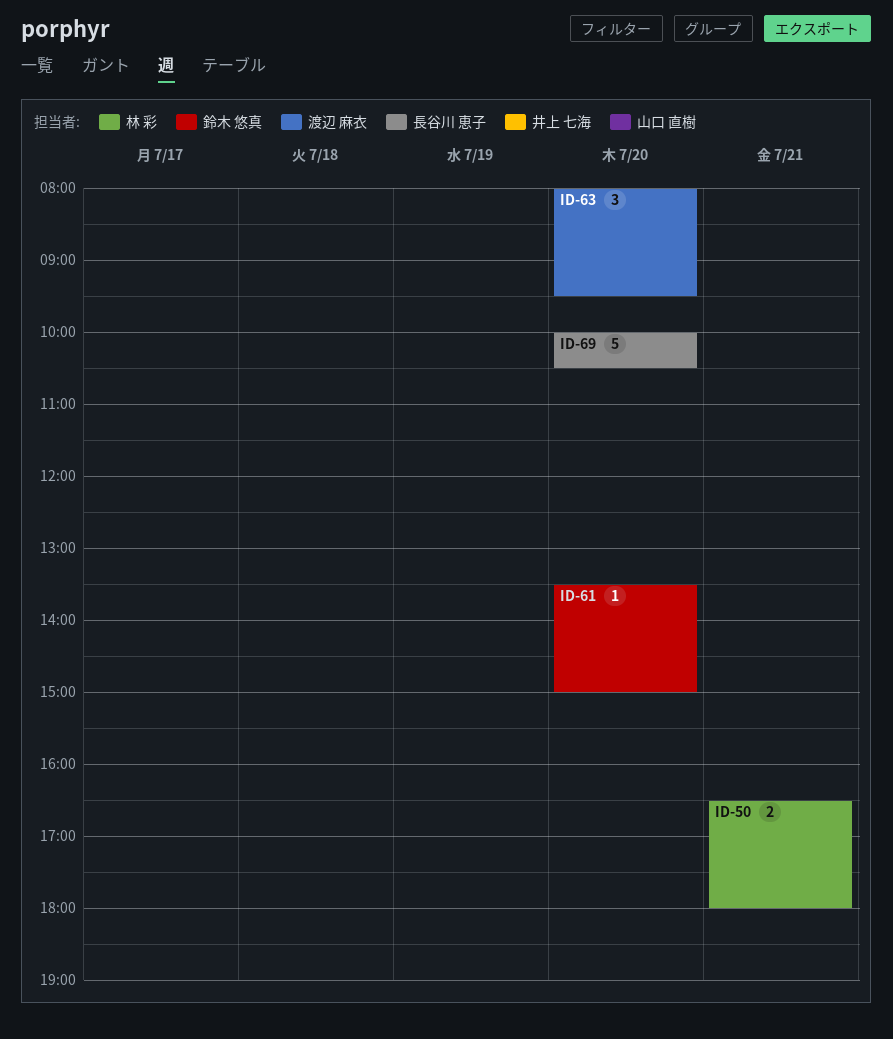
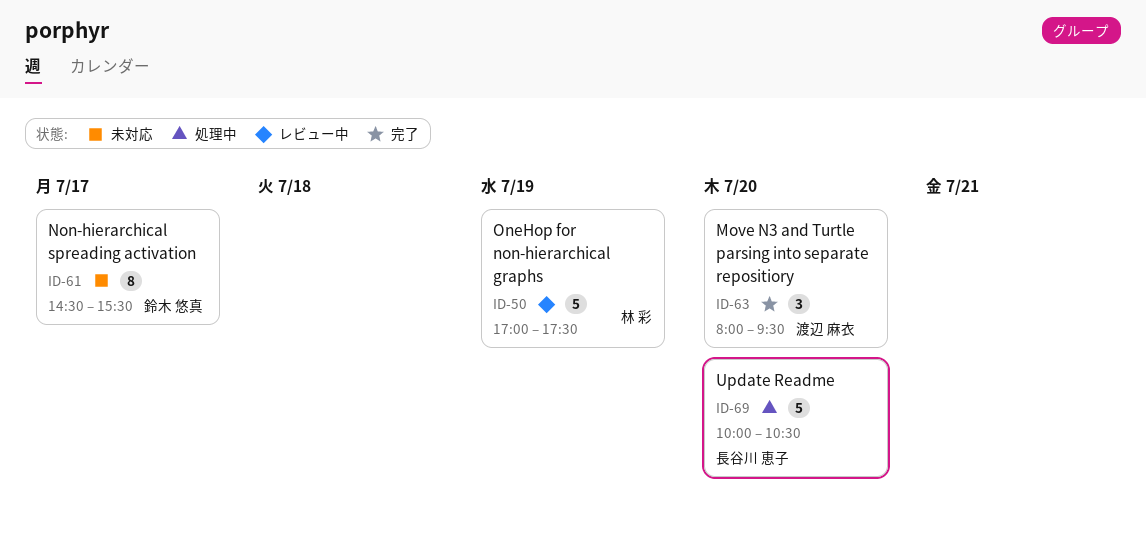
ID-50, estimate: 2 -> 5
ID-50, day: Jul 21 -> Jul 19
ID-50, begins: 16:30 -> 17:00
ID-50, ends: 18:00 -> 17:30
ID-61, estimate: 1 -> 8
ID-61, day: Jul 20 -> Jul 17
ID-61, begins: 13:30 -> 14:30
ID-61, ends: 15:00 -> 15:30

